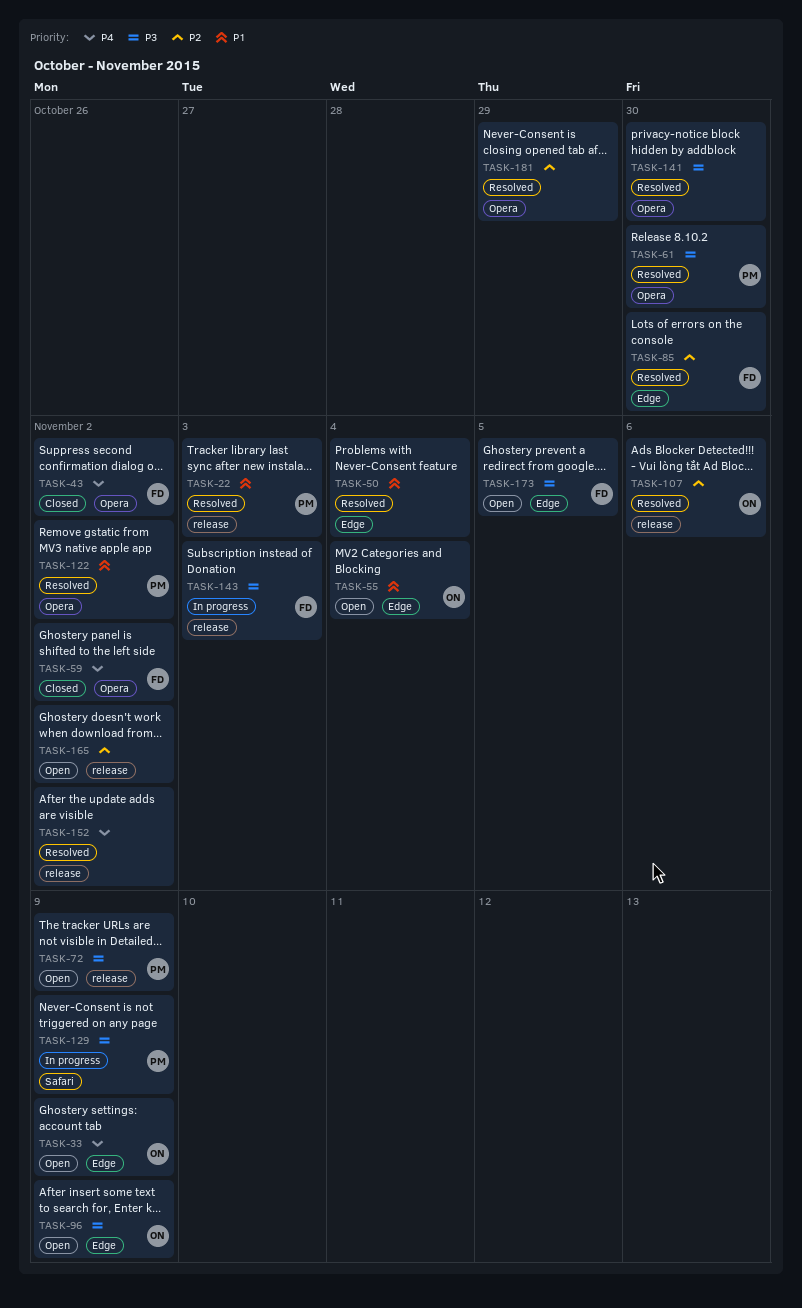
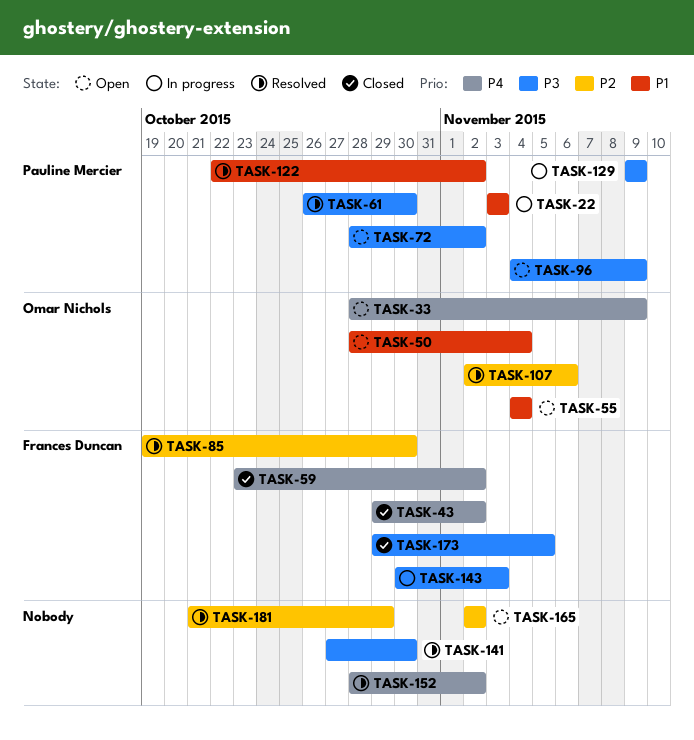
TASK-22, status: Resolved -> In progress
TASK-50, status: Resolved -> Open
TASK-50, owner: none -> Omar Nichols
TASK-72, due: Nov 9 -> Nov 2
TASK-96, owner: Omar Nichols -> Pauline Mercier
TASK-173, status: Open -> Closed

